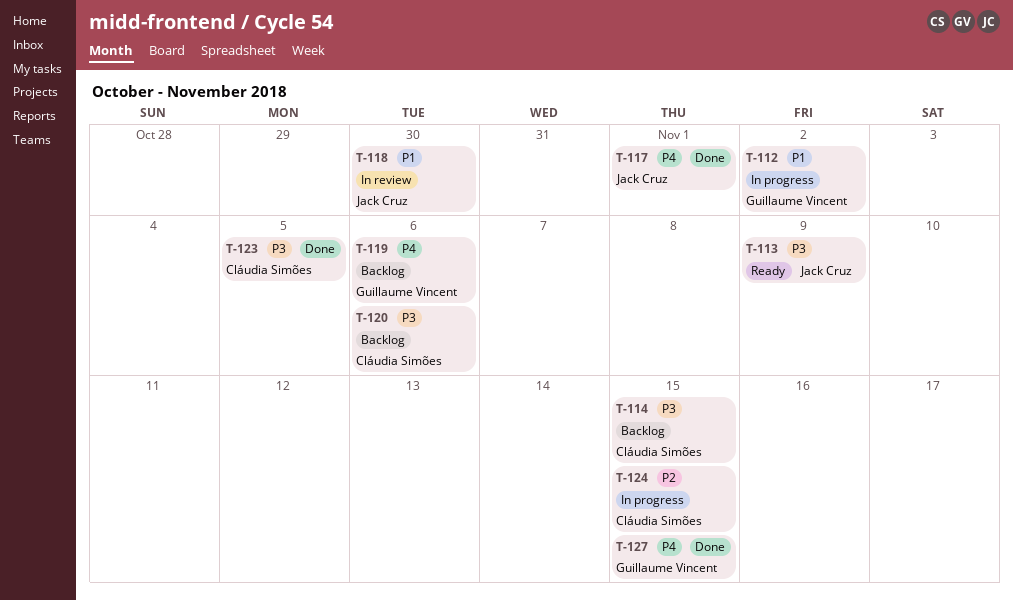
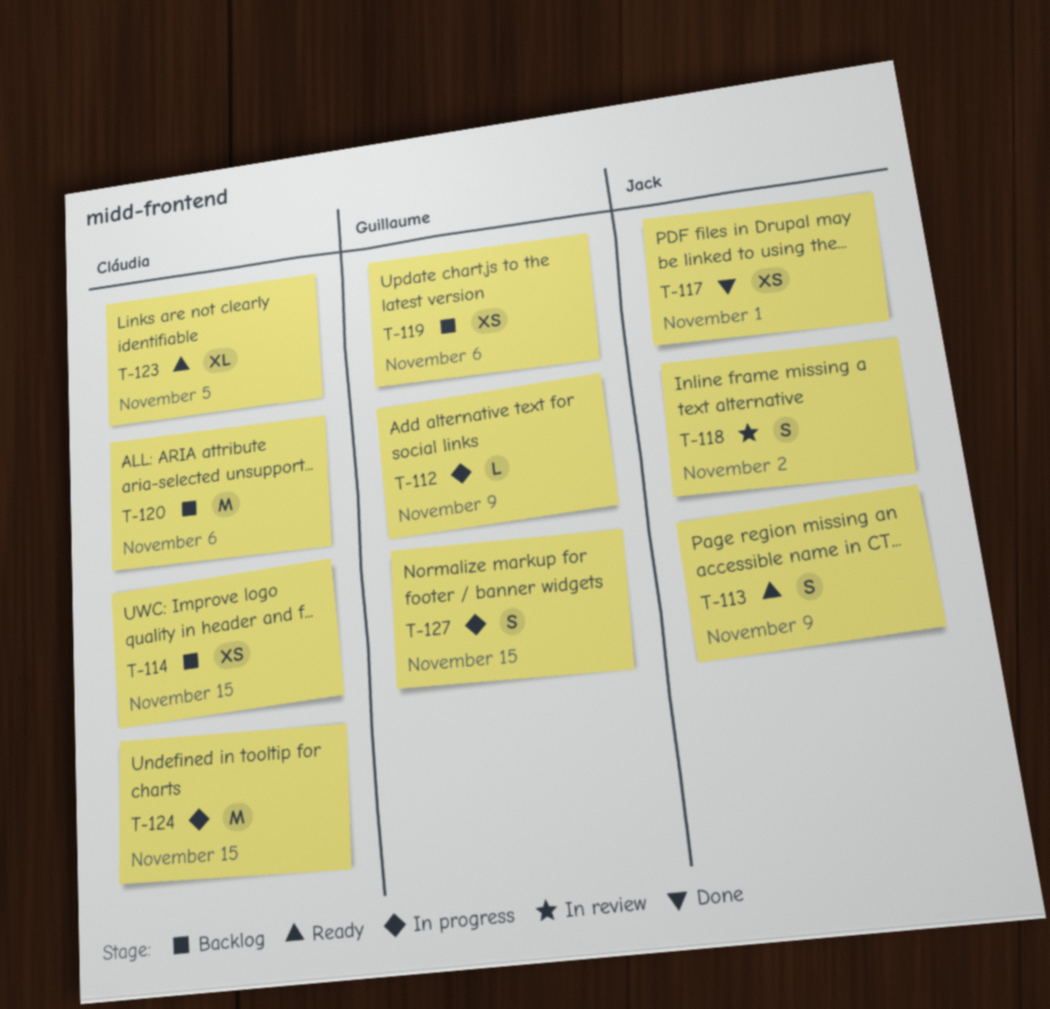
T-112, due: Nov 2 -> Nov 9
T-118, due: Oct 30 -> Nov 2
T-123, status: Done -> Ready
T-127, status: Done -> In progress

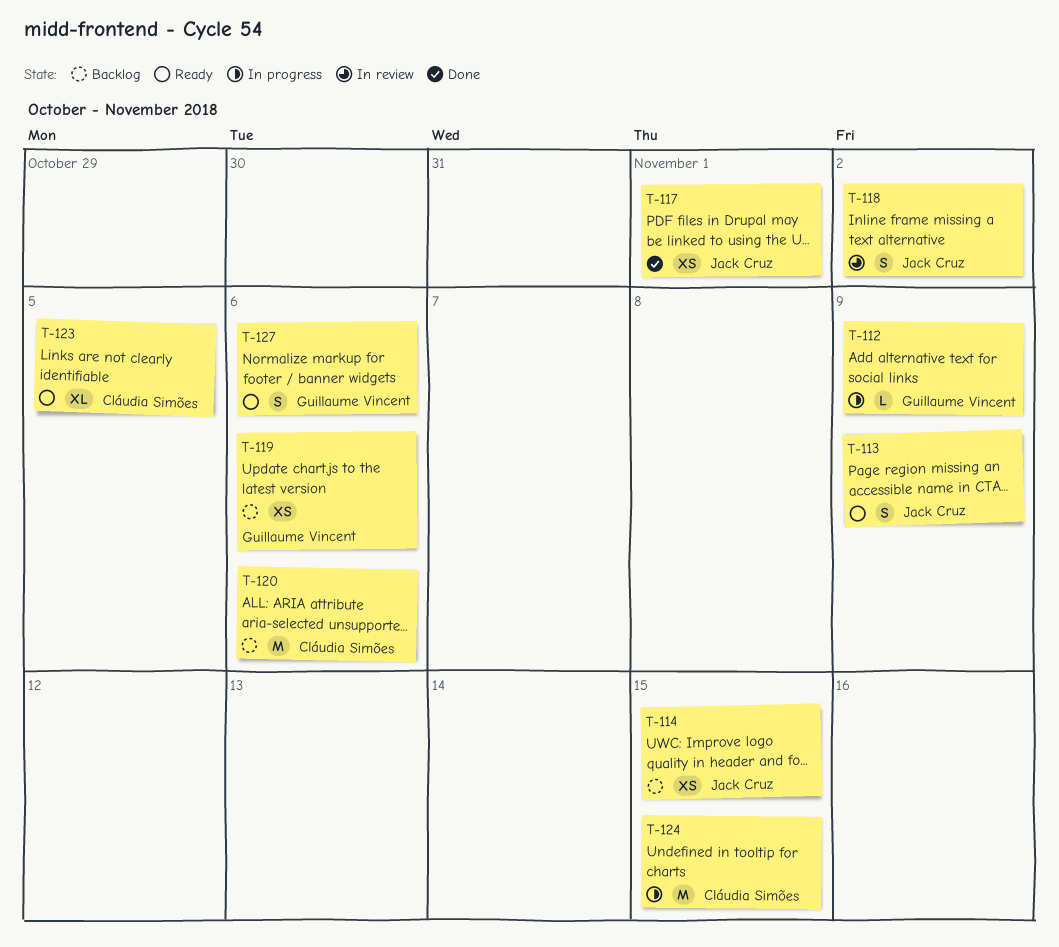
T-114, owner: Cláudia Simões -> Jack Cruz
T-127, status: In progress -> Ready
T-127, due: Nov 15 -> Nov 6

